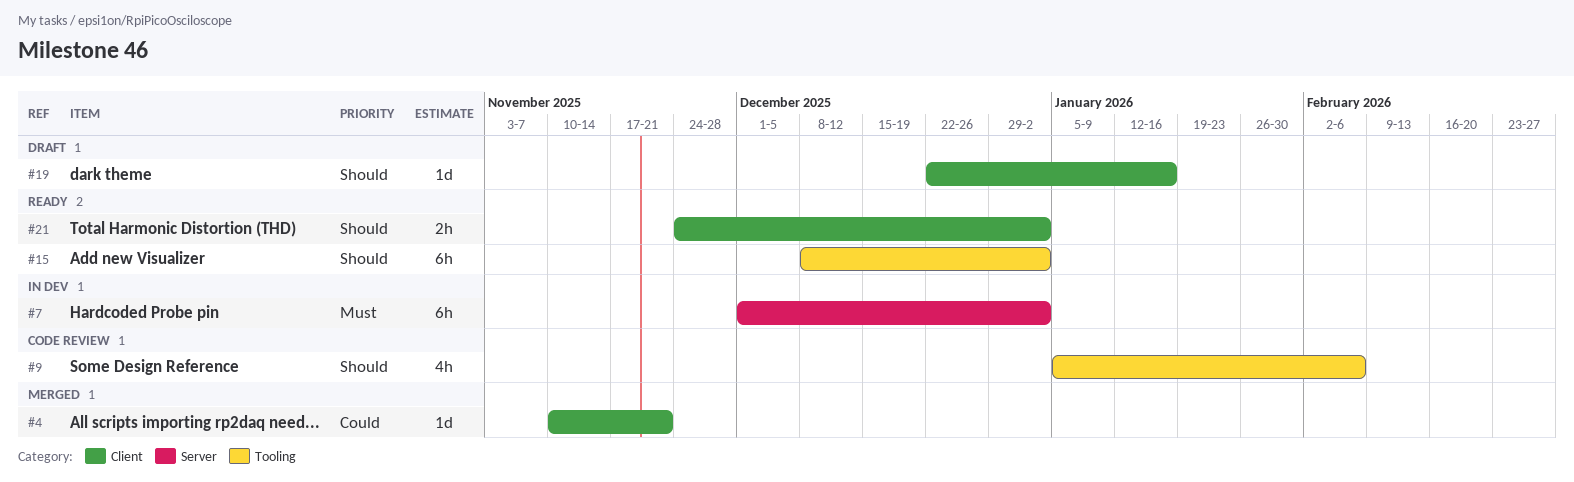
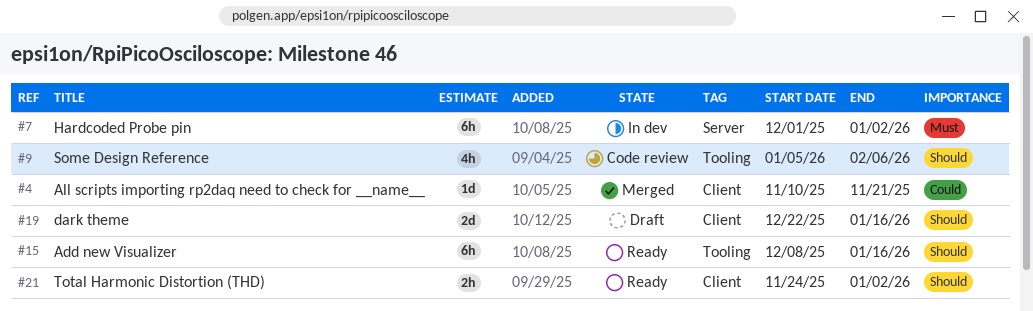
#15, due: Jan 2 -> Jan 16
#19, estimate: 1d -> 2d

